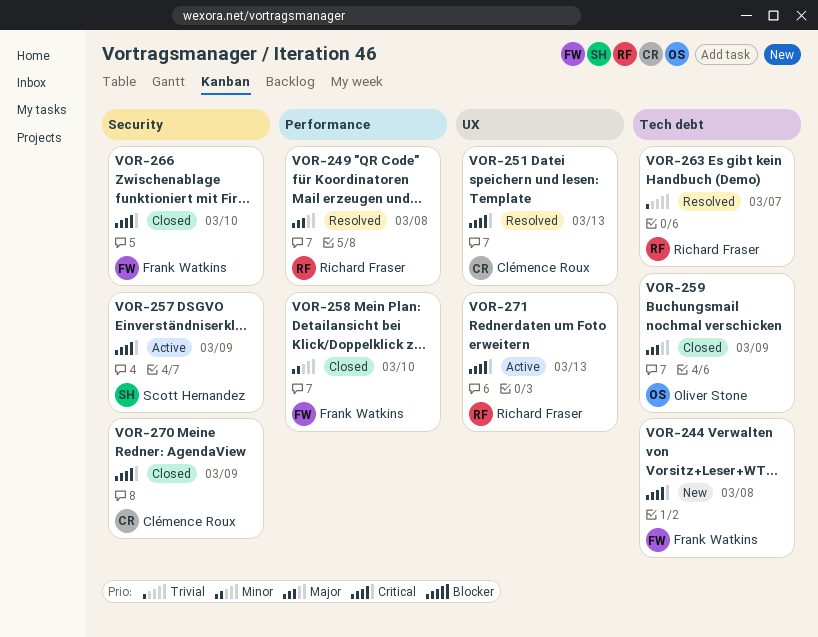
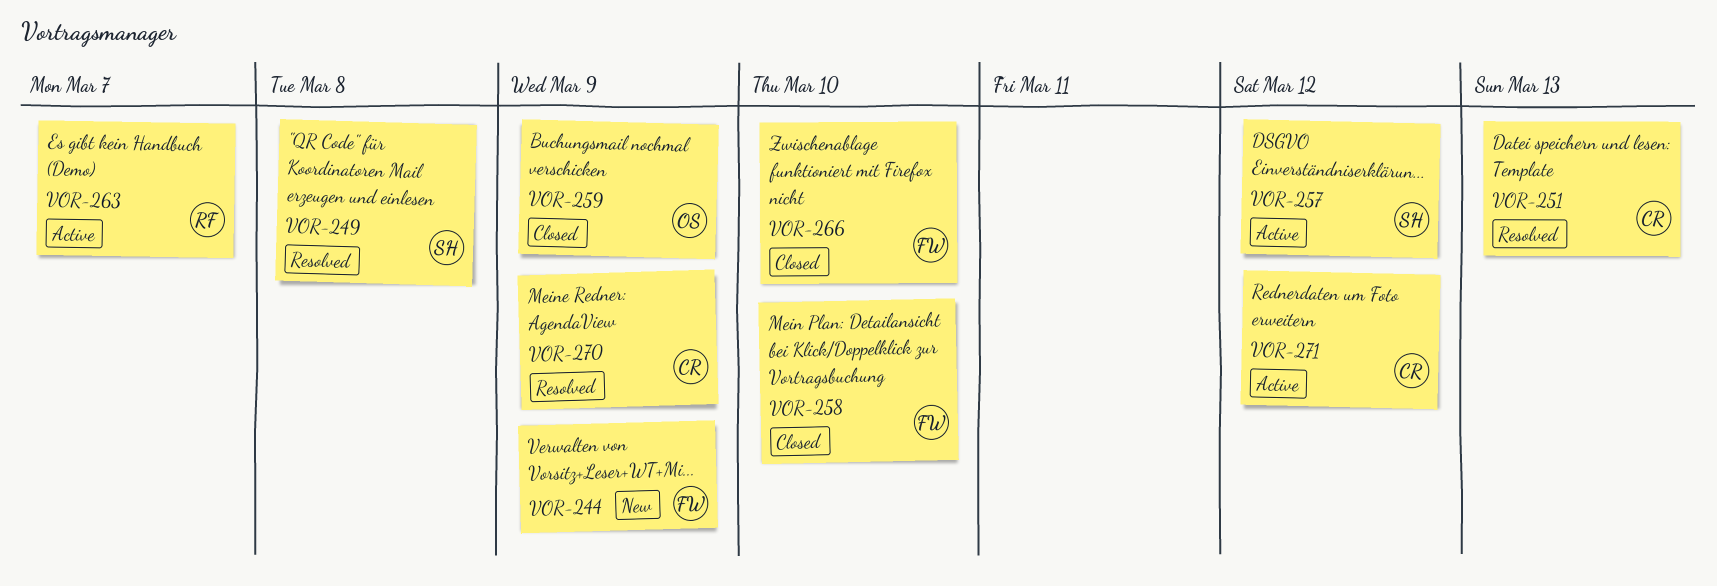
VOR-244, due: Mar 8 -> Mar 9
VOR-249, owner: Richard Fraser -> Scott Hernandez
VOR-257, due: Mar 9 -> Mar 12
VOR-263, status: Resolved -> Active
VOR-270, status: Closed -> Resolved
VOR-271, owner: Richard Fraser -> Clémence Roux
VOR-271, due: Mar 13 -> Mar 12

